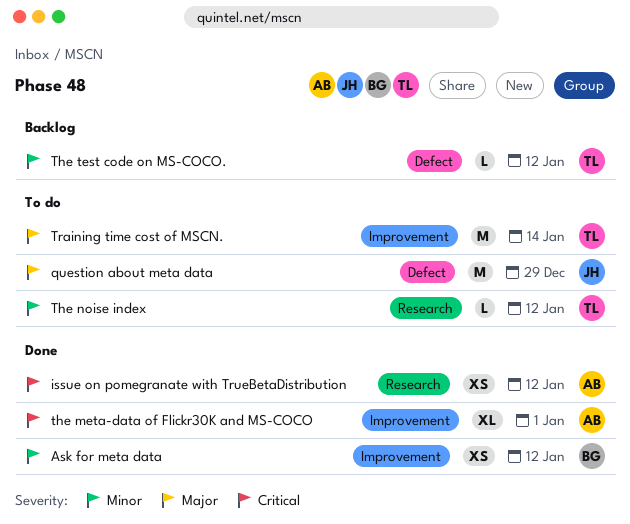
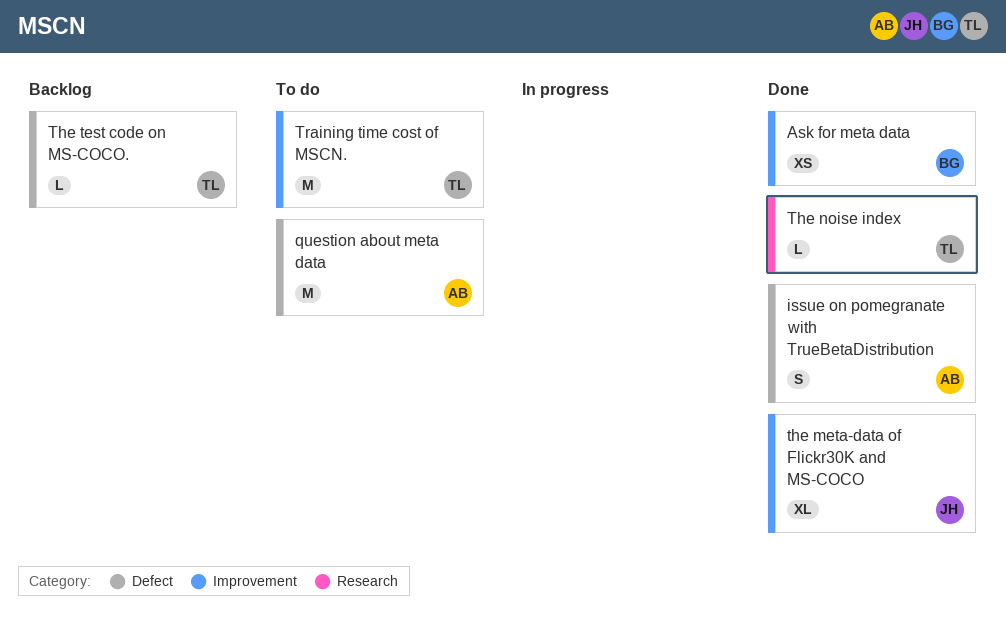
issue on pomegranate with TrueBetaDistribution, label: Research -> Defect
issue on pomegranate with TrueBetaDistribution, estimate: XS -> S
question about meta data, owner: JH -> AB
the meta-data of Flickr30K and MS-COCO, owner: AB -> JH
The noise index, status: To do -> Done

